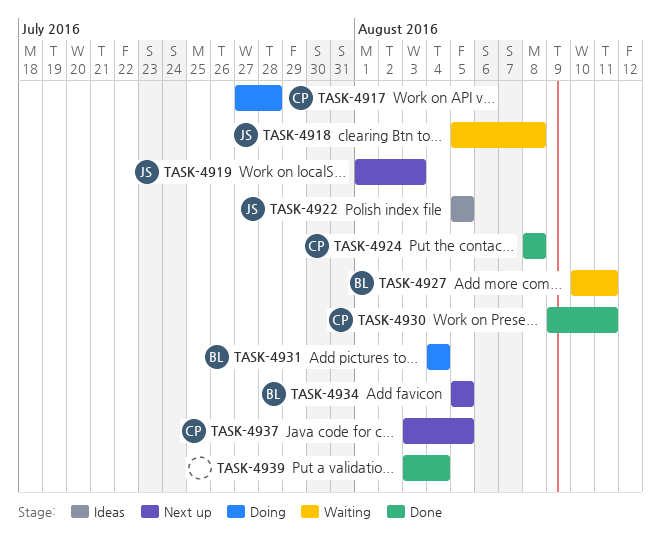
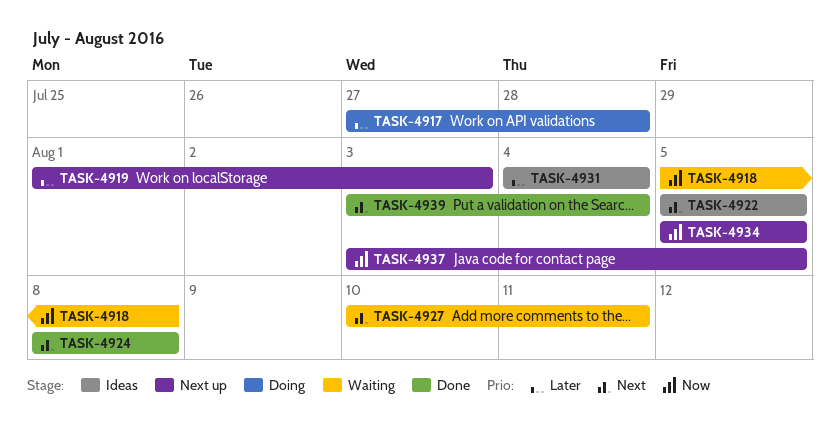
TASK-4930: present -> none
TASK-4931, status: Doing -> Ideas

